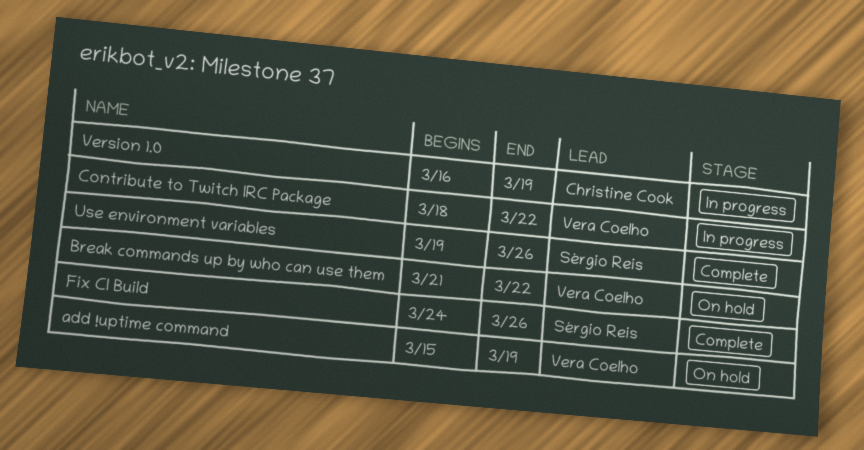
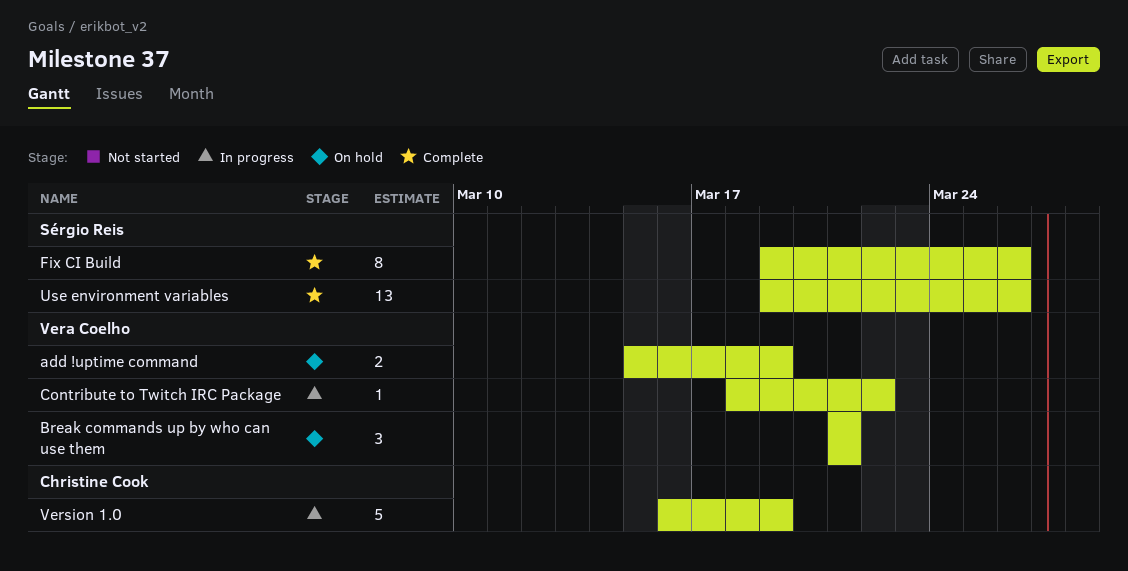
Break commands up by who can use them, due: Mar 22 -> Mar 21
Fix CI Build, start: Mar 24 -> Mar 19

